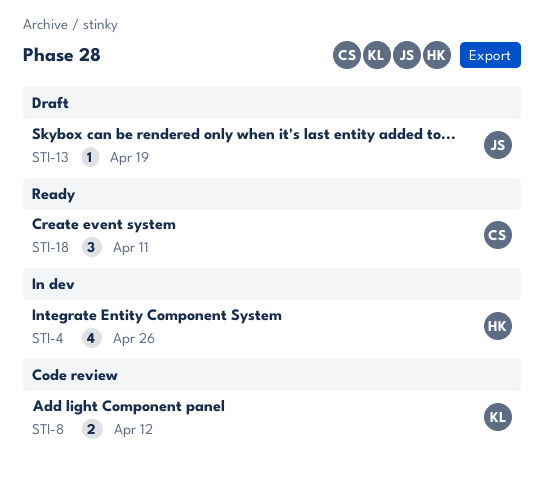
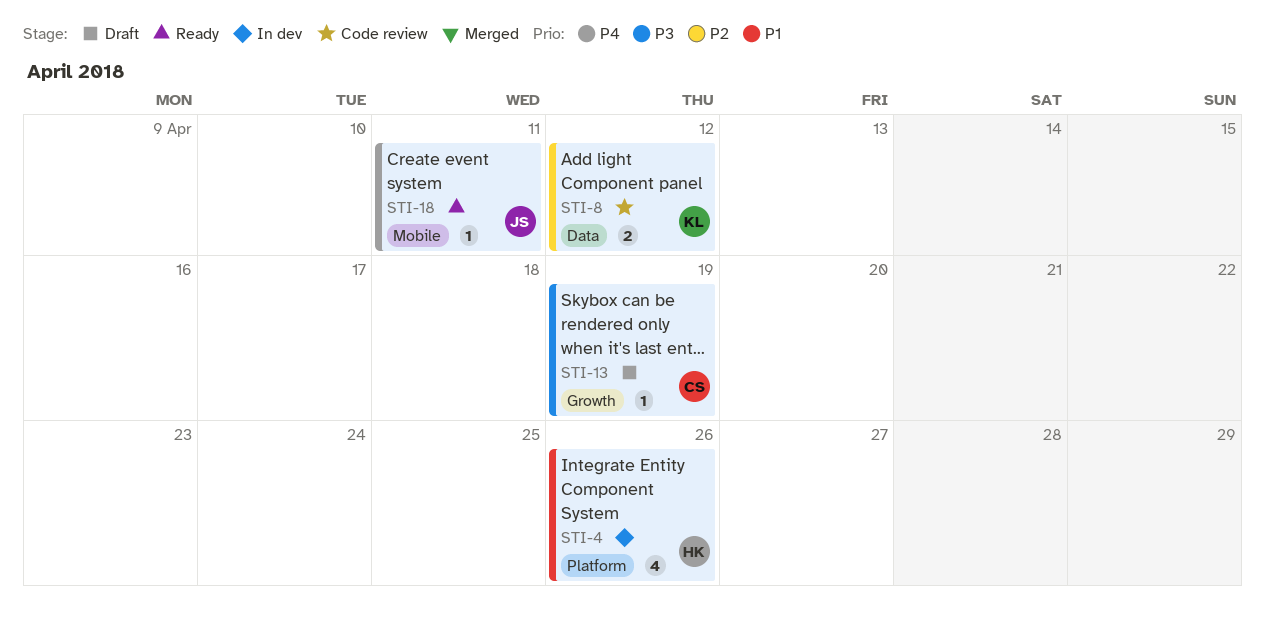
STI-13, owner: JS -> CS
STI-18, owner: CS -> JS
STI-18, estimate: 3 -> 1

